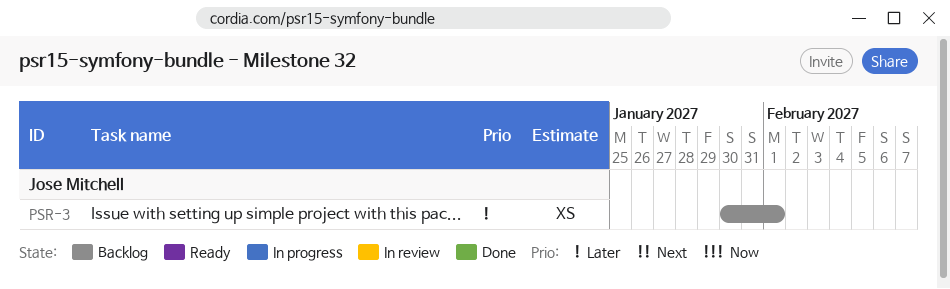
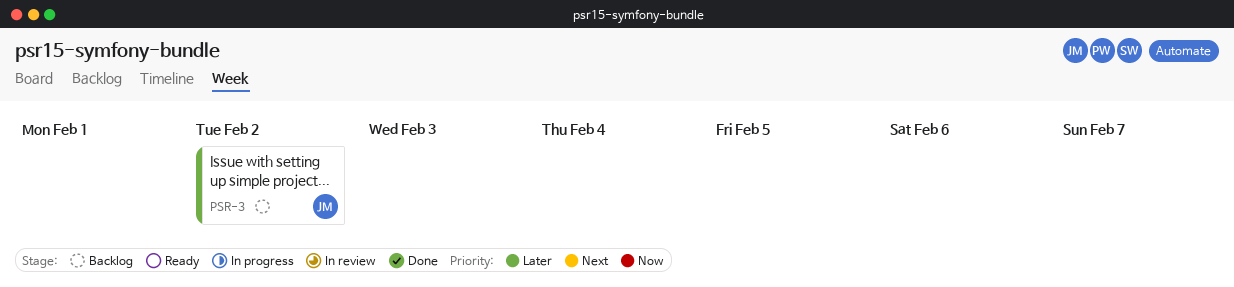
PSR-3, due: Feb 1 -> Feb 2

